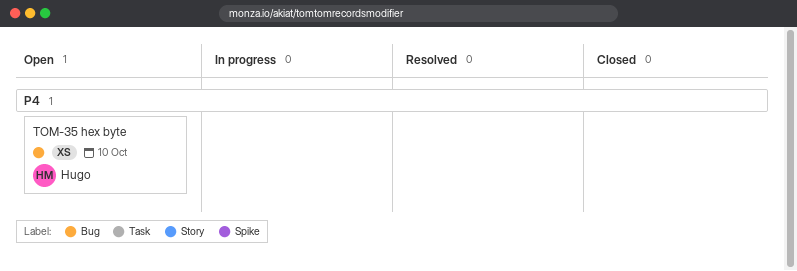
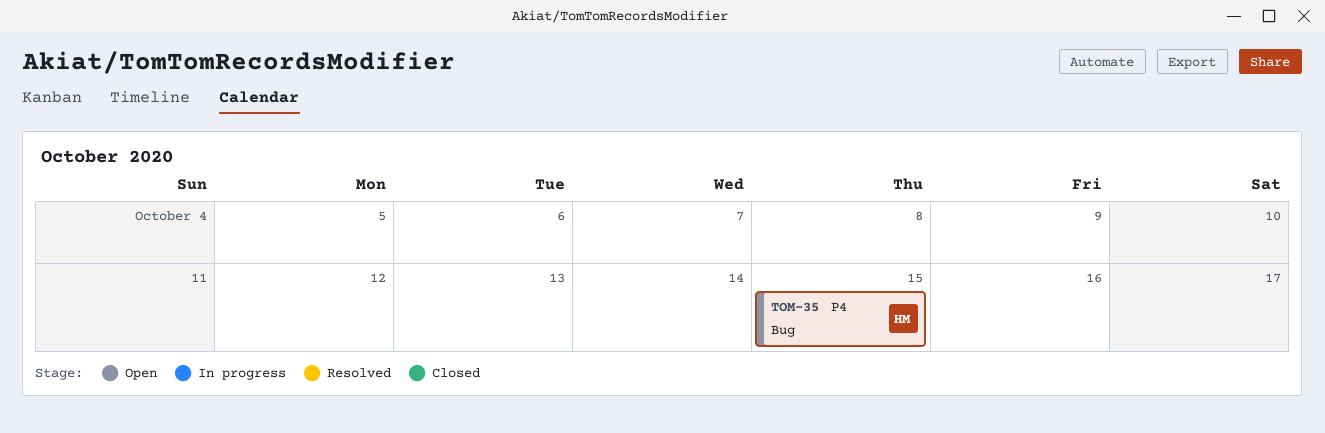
TOM-35, due: Oct 10 -> Oct 15

